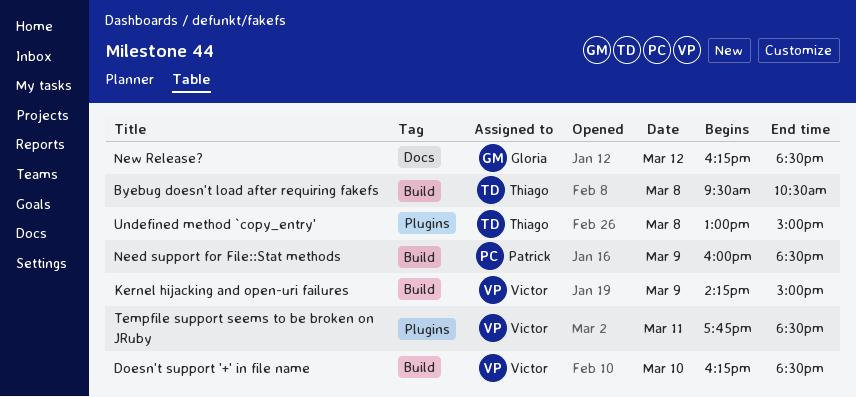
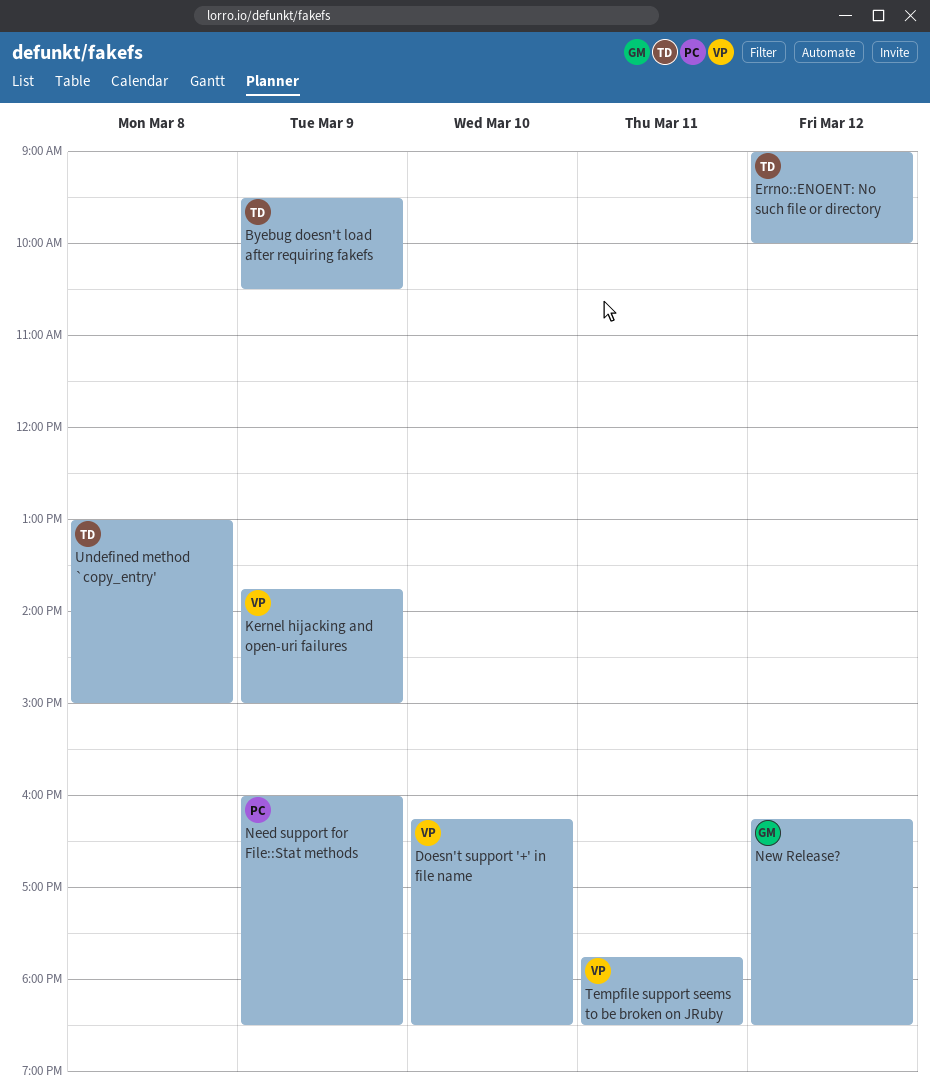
Byebug doesn't load after requiring fakefs, day: Mar 8 -> Mar 9
Errno::ENOENT: No such file or directory: none -> present
Kernel hijacking and open-uri failures, begins: 14:15 -> 13:45

